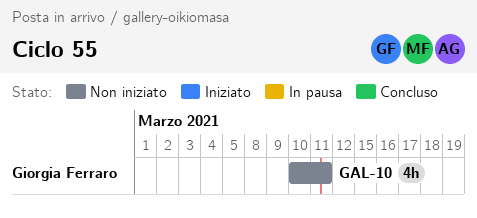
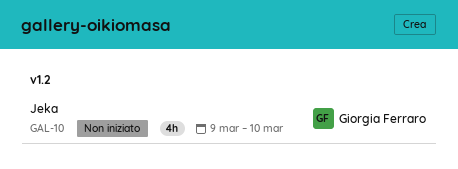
GAL-10, start: Mar 10 -> Mar 9
GAL-10, due: Mar 11 -> Mar 10

